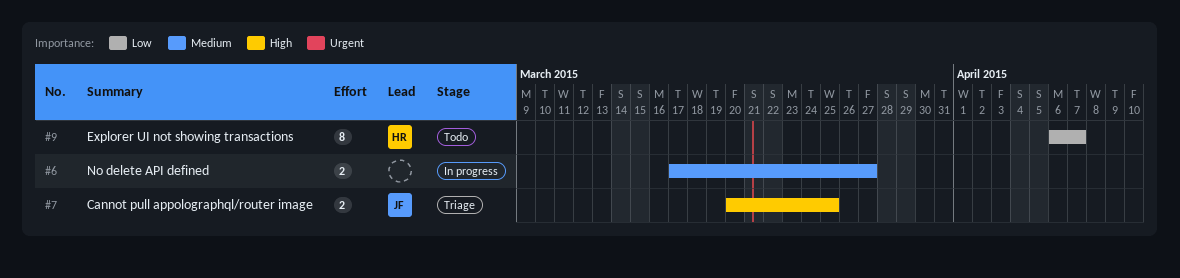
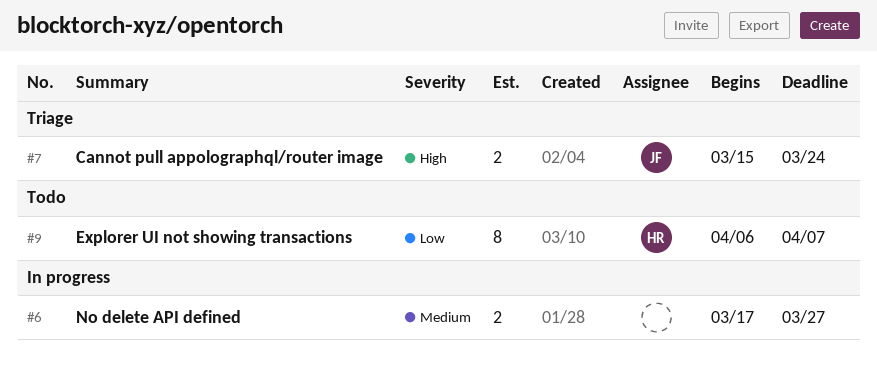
#7, start: Mar 20 -> Mar 15
#7, due: Mar 25 -> Mar 24

